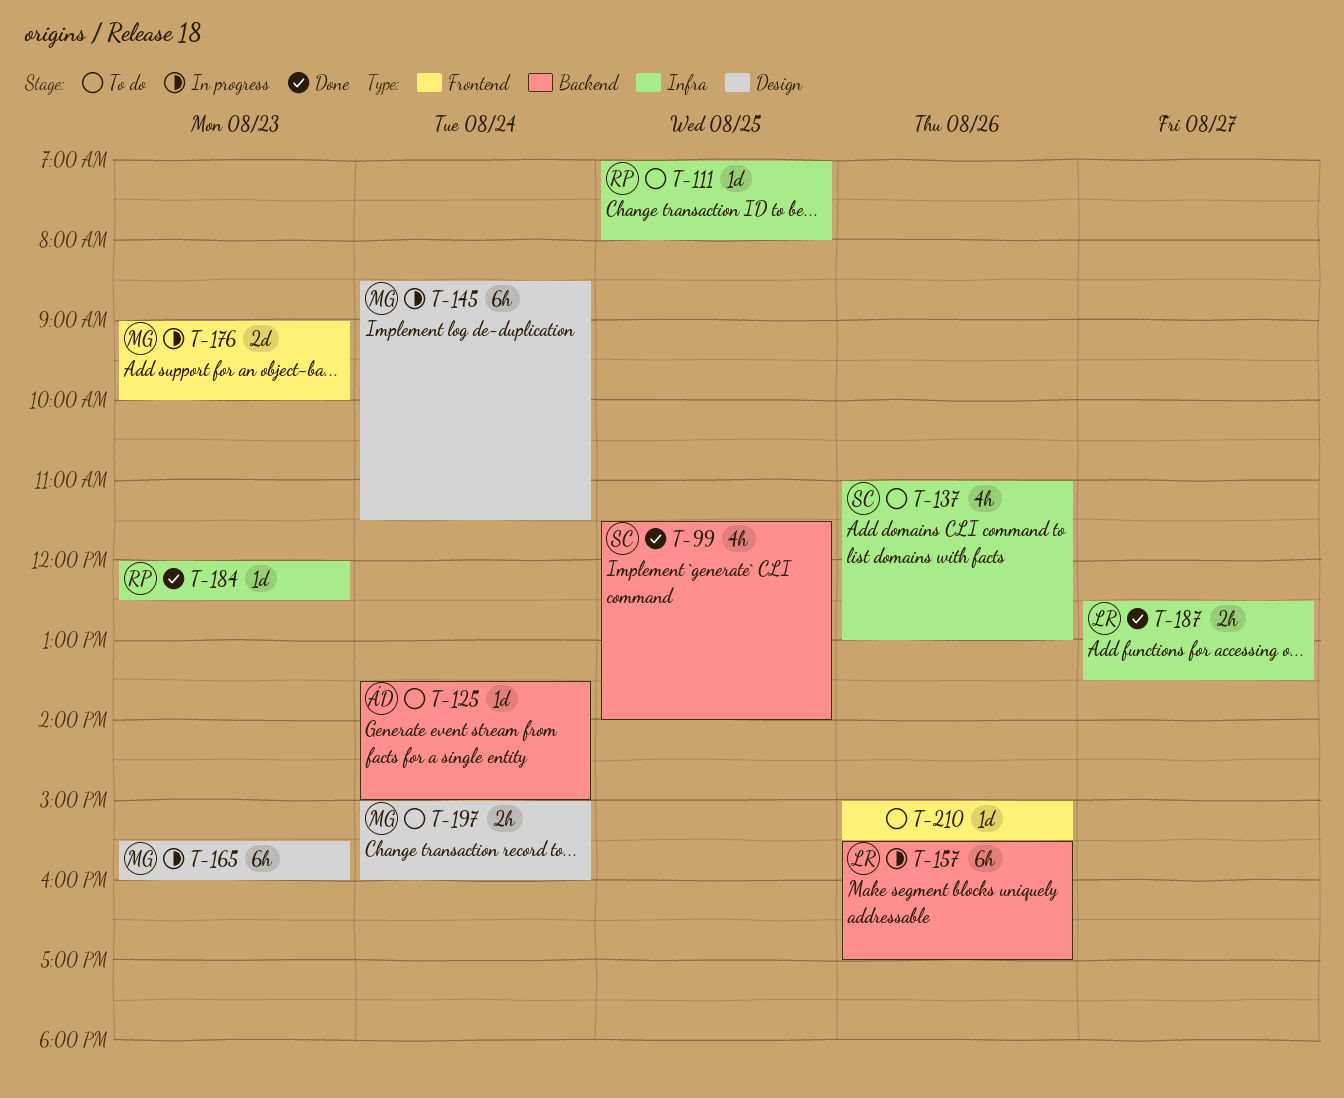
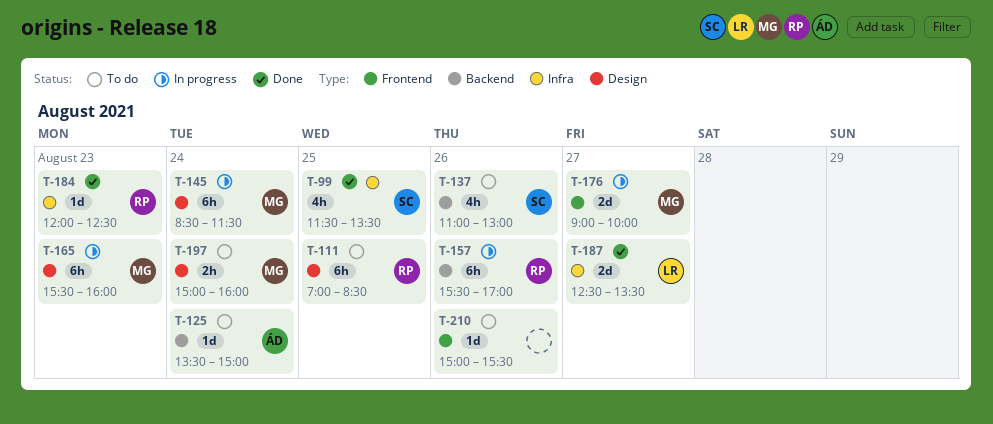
T-99, label: Backend -> Infra
T-99, ends: 14:00 -> 13:30
T-111, label: Infra -> Design
T-111, estimate: 1d -> 6h
T-111, ends: 08:00 -> 08:30
T-137, label: Infra -> Backend
T-157, owner: LR -> RP
T-176, day: Aug 23 -> Aug 27
T-187, estimate: 2h -> 2d

